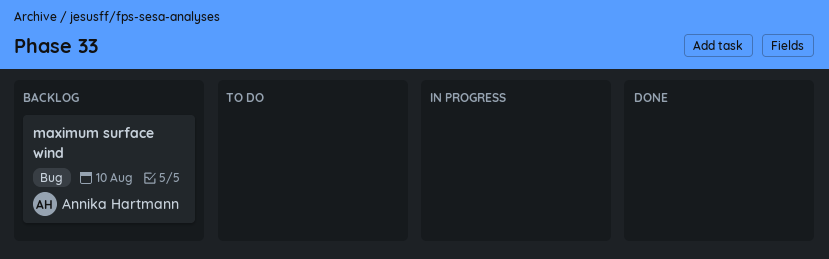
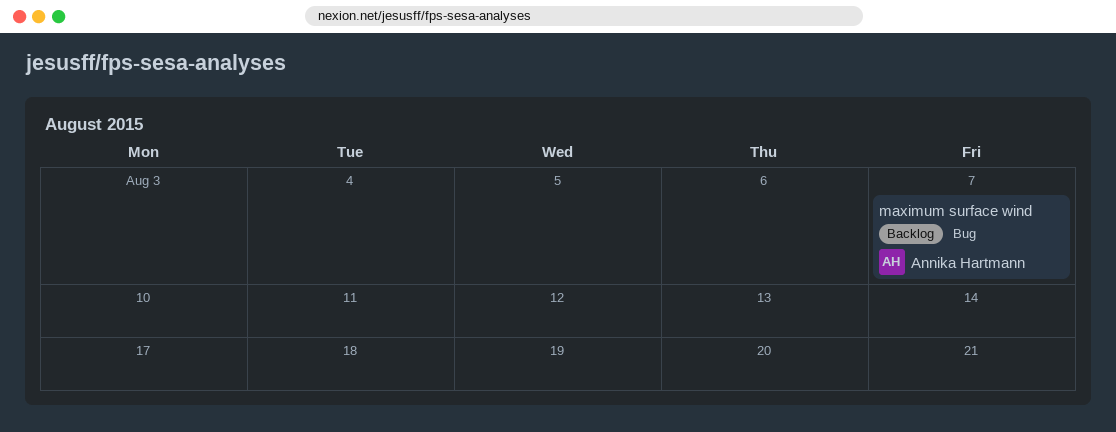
maximum surface wind, due: Aug 10 -> Aug 7

